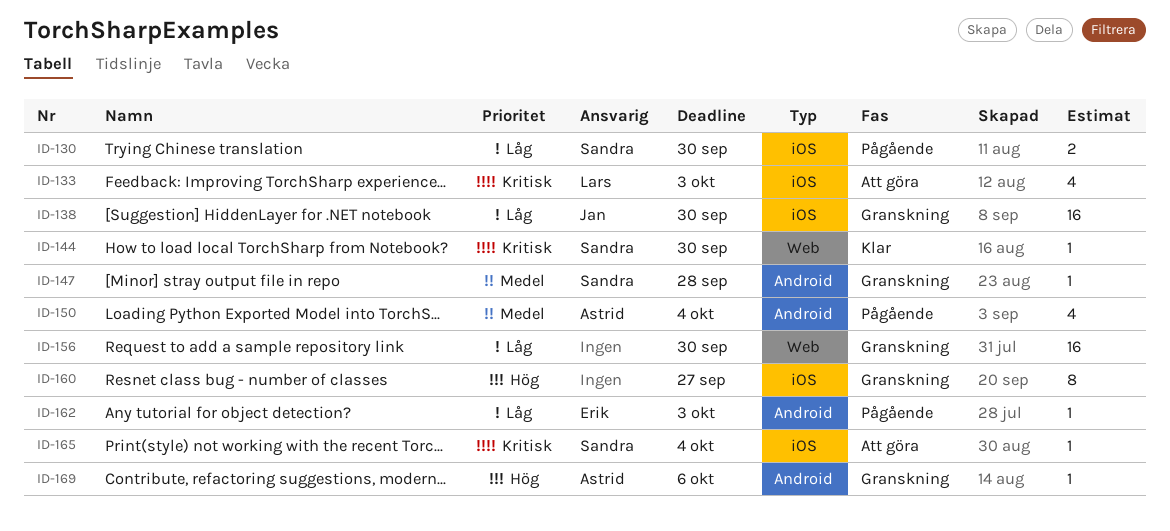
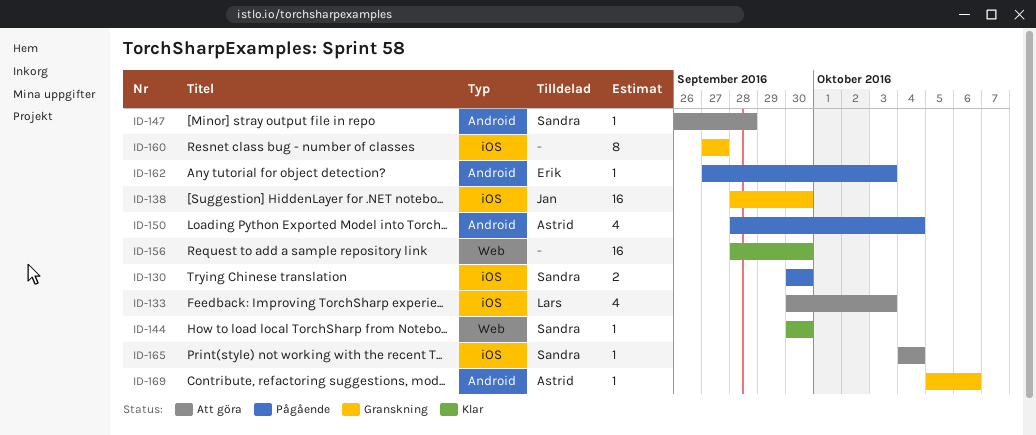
ID-147, status: Granskning -> Att göra
ID-156, status: Granskning -> Klar

